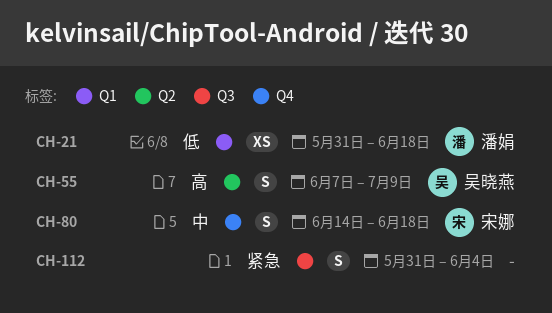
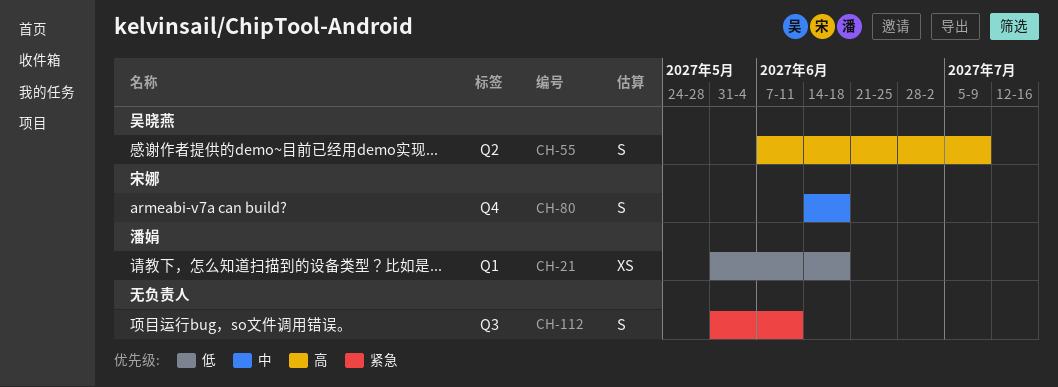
CH-112, due: Jun 4 -> Jun 11

